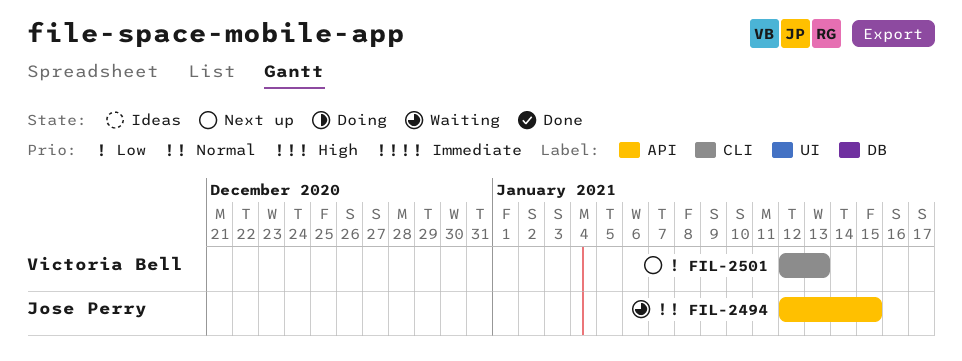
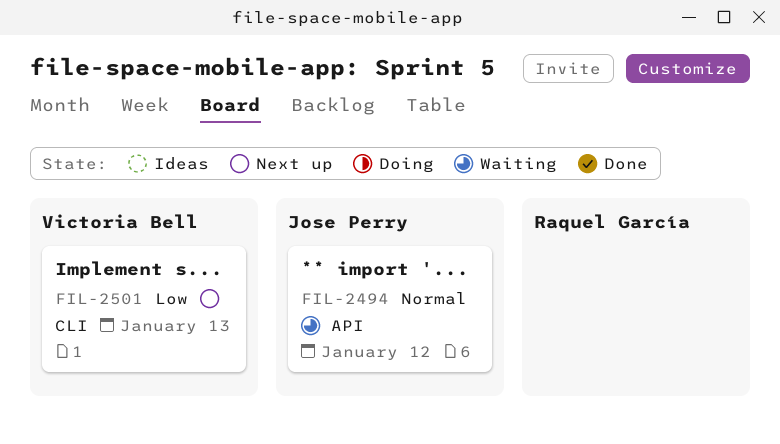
FIL-2494, due: Jan 15 -> Jan 12

